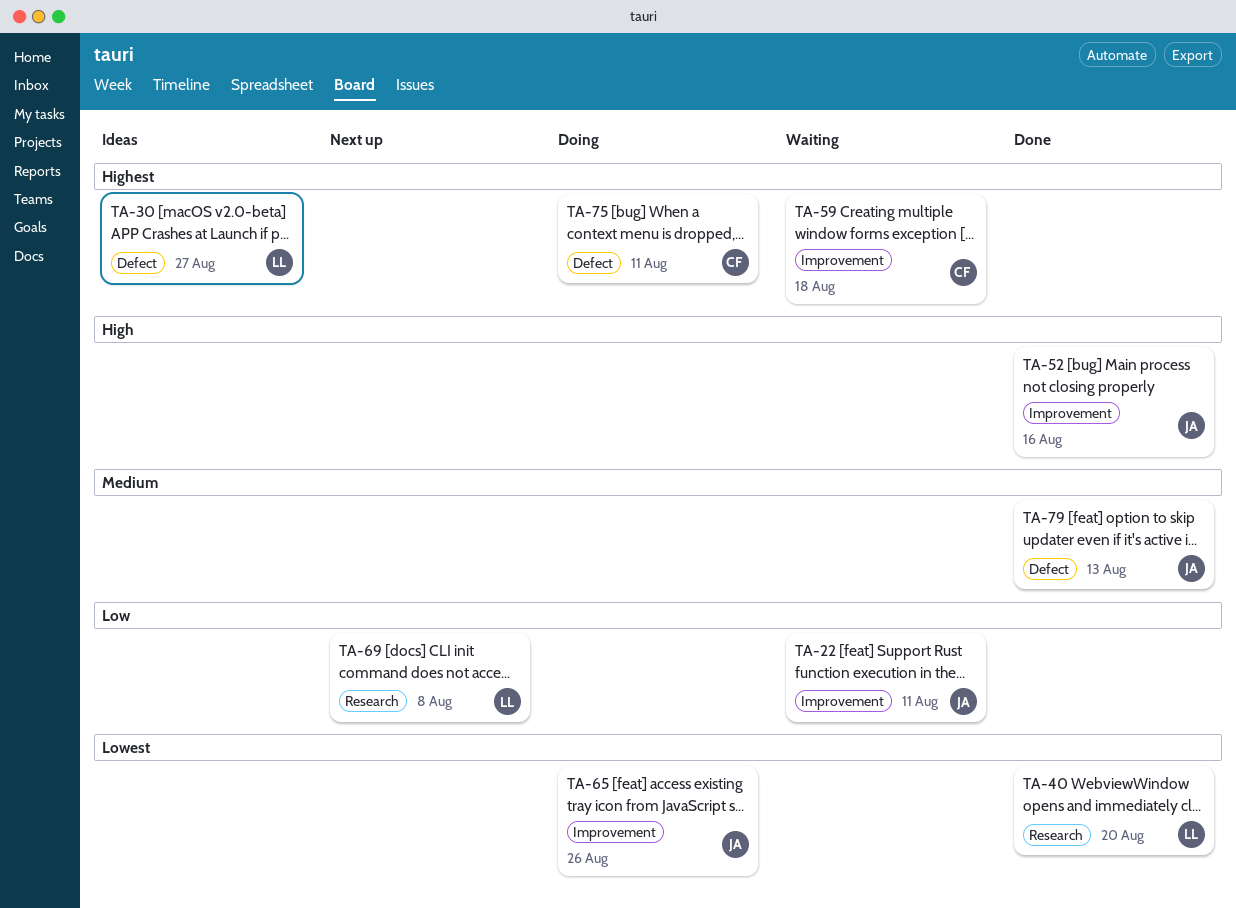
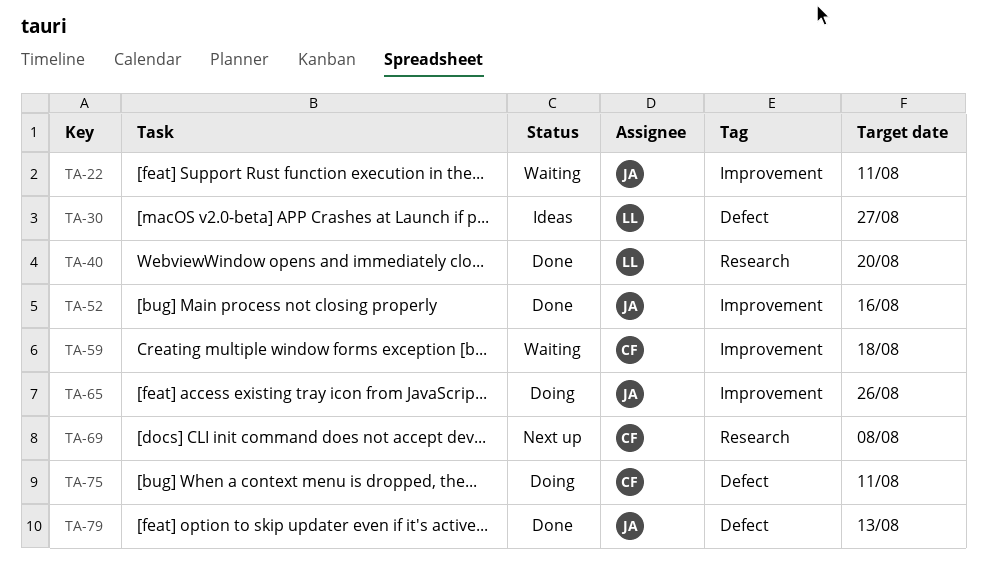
TA-69, owner: LL -> CF

